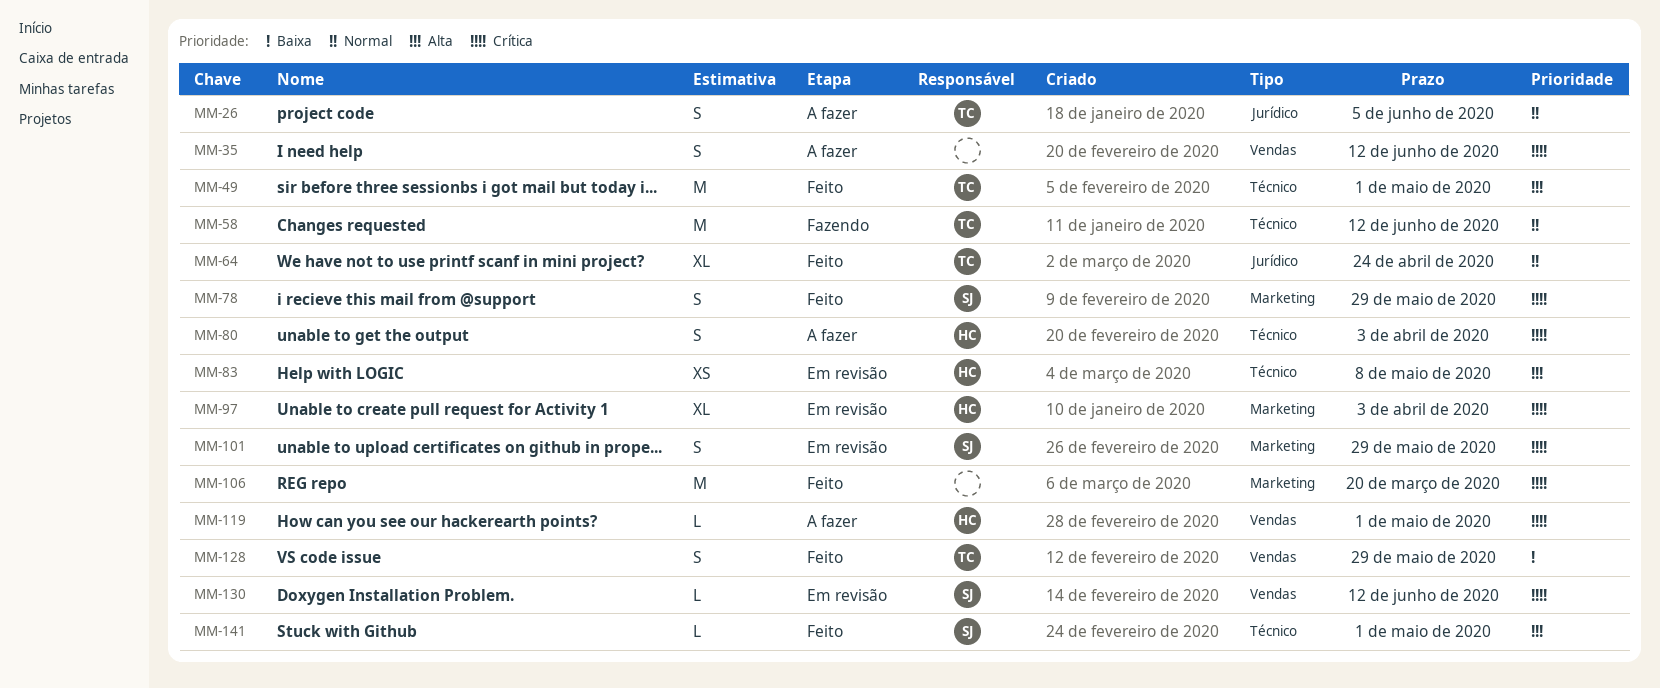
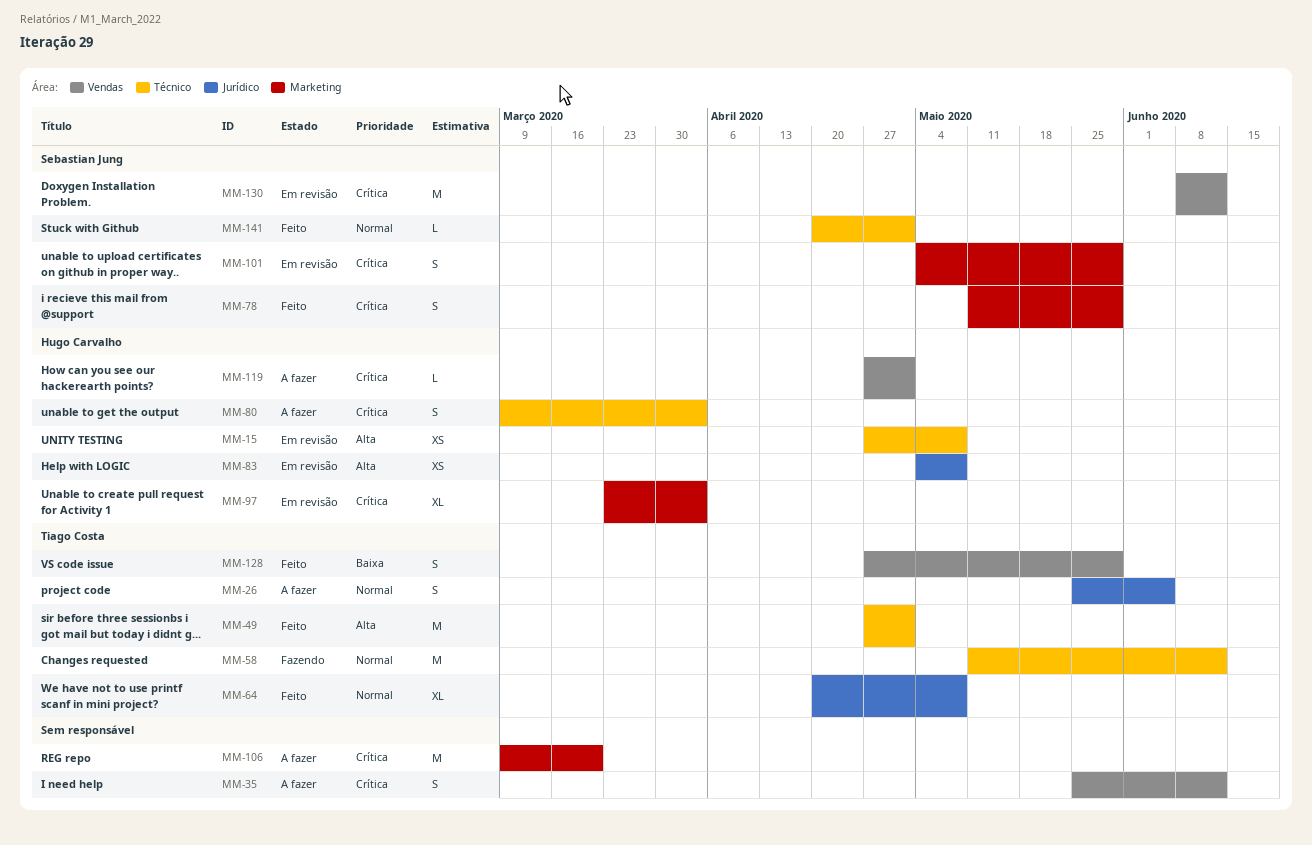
MM-15: none -> present
MM-64, due: Apr 24 -> May 8
MM-83, label: Técnico -> Jurídico
MM-106, status: Feito -> A fazer
MM-130, estimate: L -> M
MM-141, priority: Alta -> Normal

